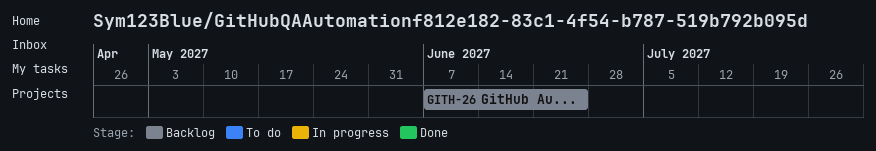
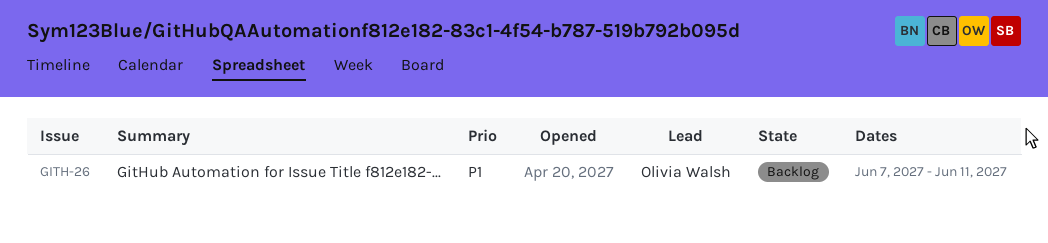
GITH-26, due: Jun 25 -> Jun 11

